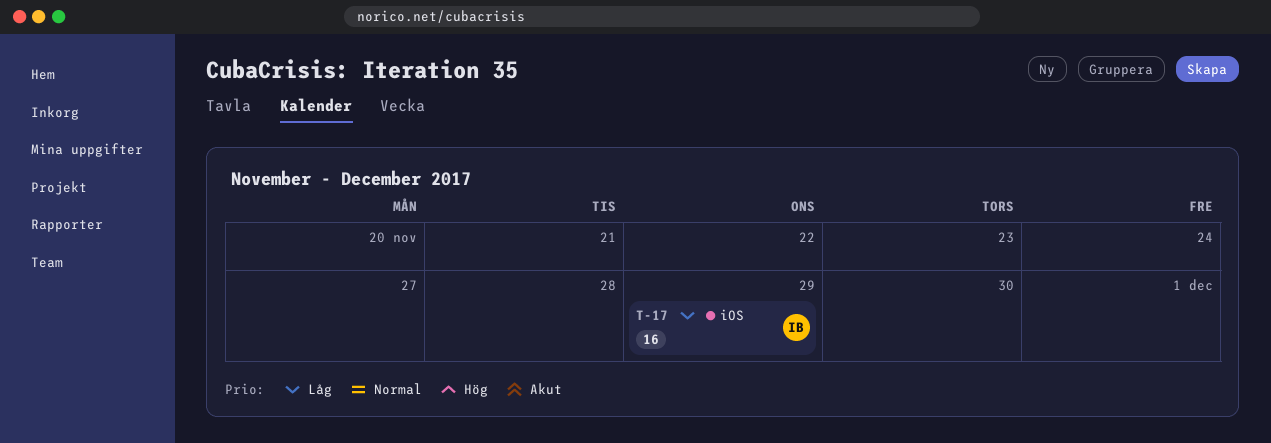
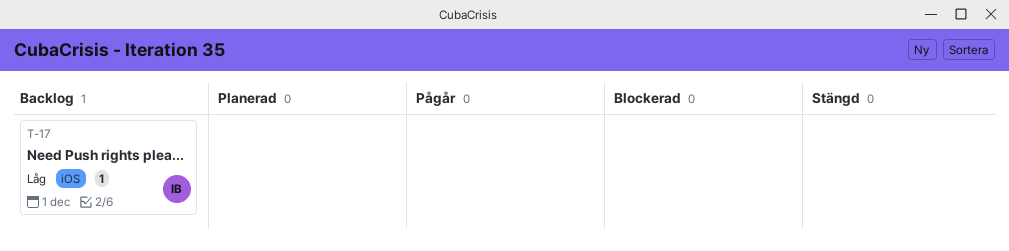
T-17, estimate: 16 -> 1
T-17, due: Nov 29 -> Dec 1

